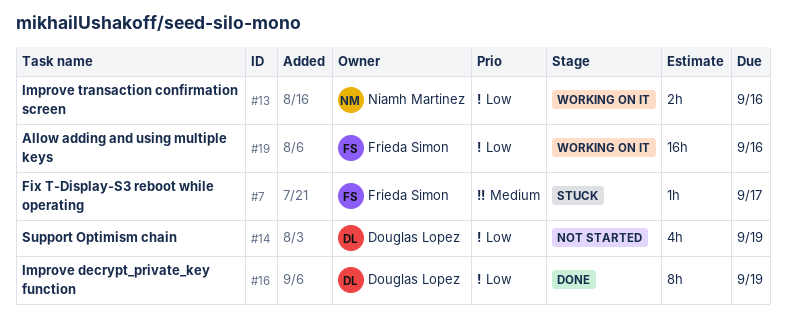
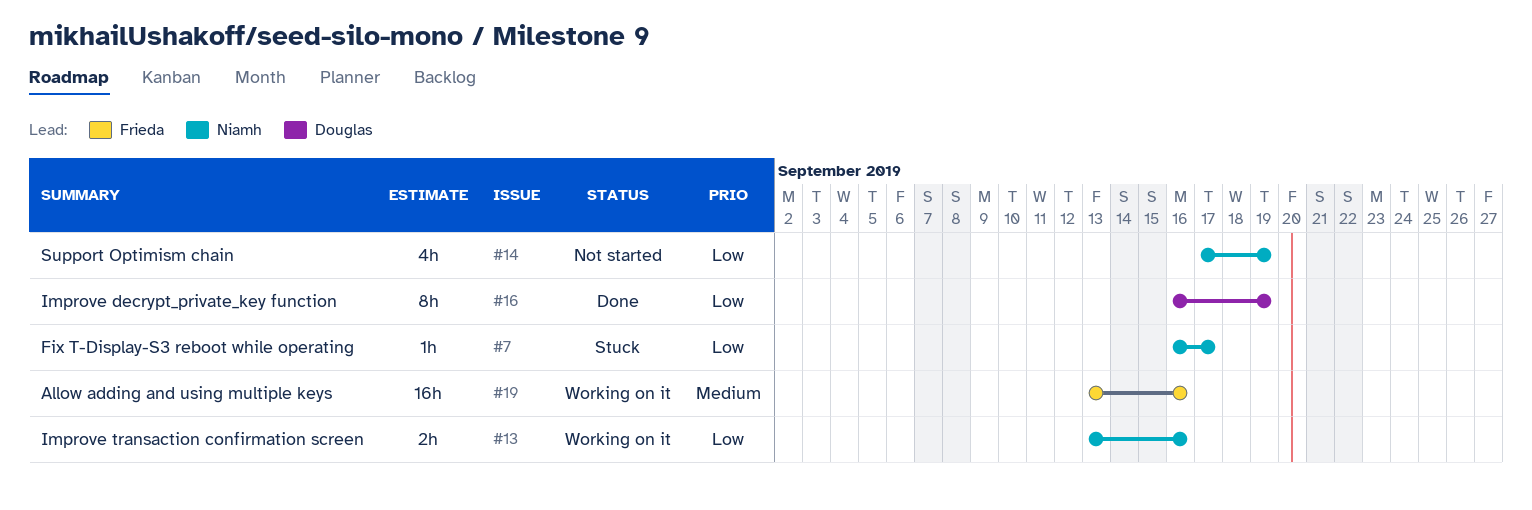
#7, owner: Frieda Simon -> Niamh Martinez
#7, priority: Medium -> Low
#14, owner: Douglas Lopez -> Niamh Martinez
#19, priority: Low -> Medium

